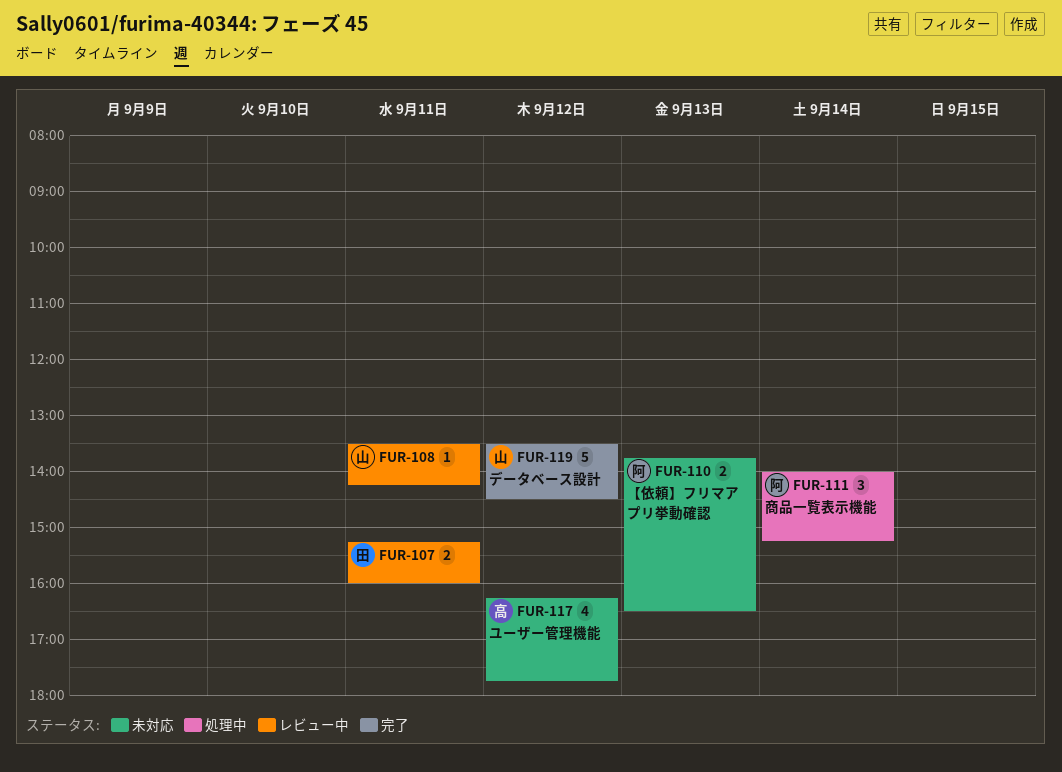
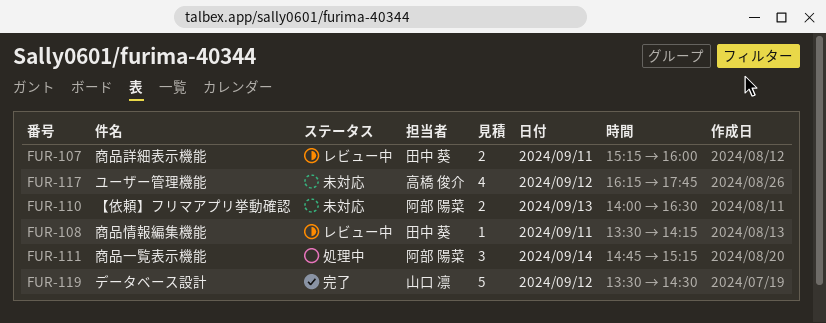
FUR-108, owner: 山口 凛 -> 田中 葵
FUR-110, begins: 13:45 -> 14:00
FUR-111, begins: 14:00 -> 14:45

